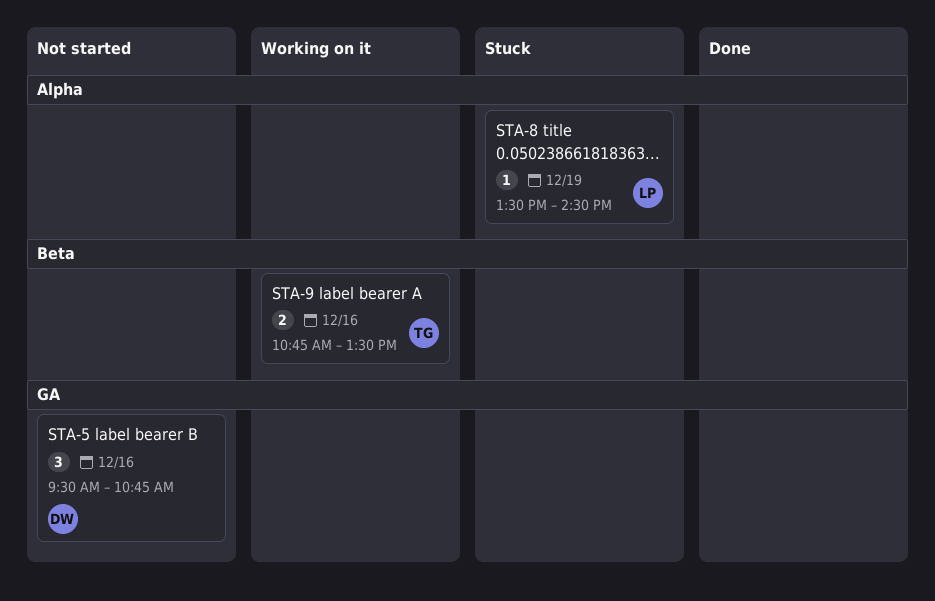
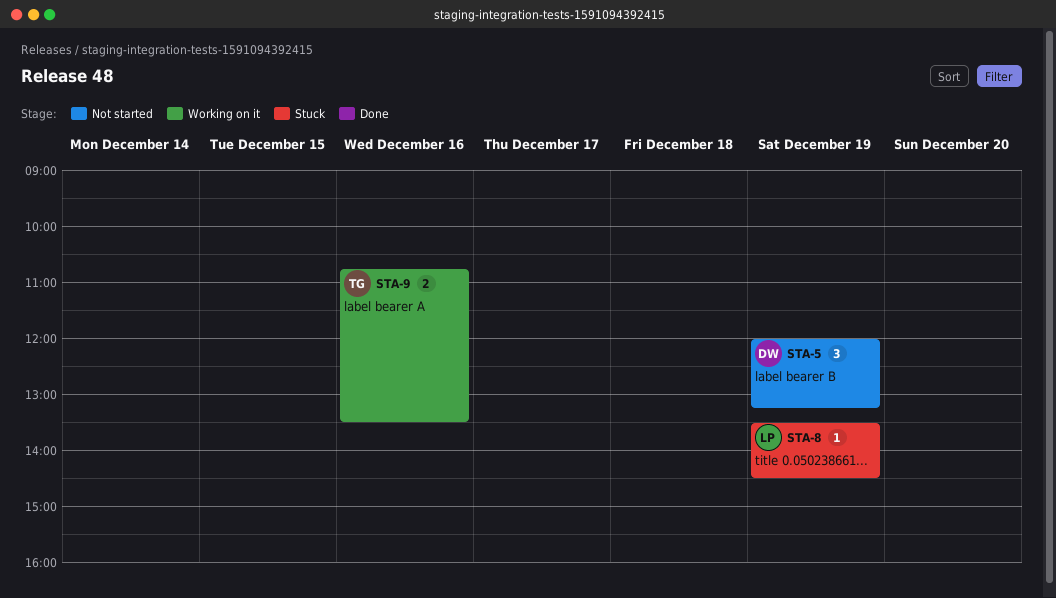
STA-5, day: Dec 16 -> Dec 19
STA-5, begins: 09:30 -> 12:00
STA-5, ends: 10:45 -> 13:15

